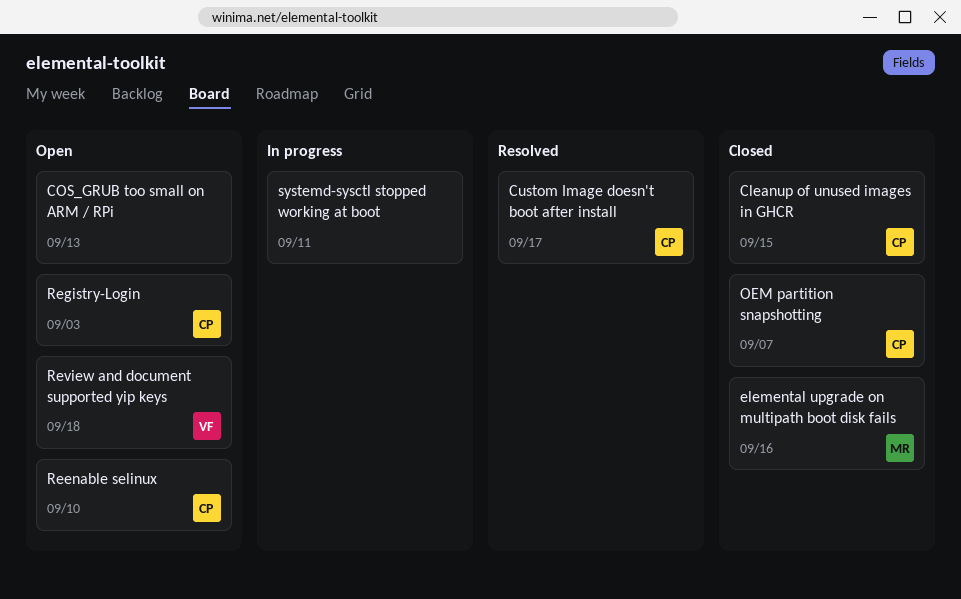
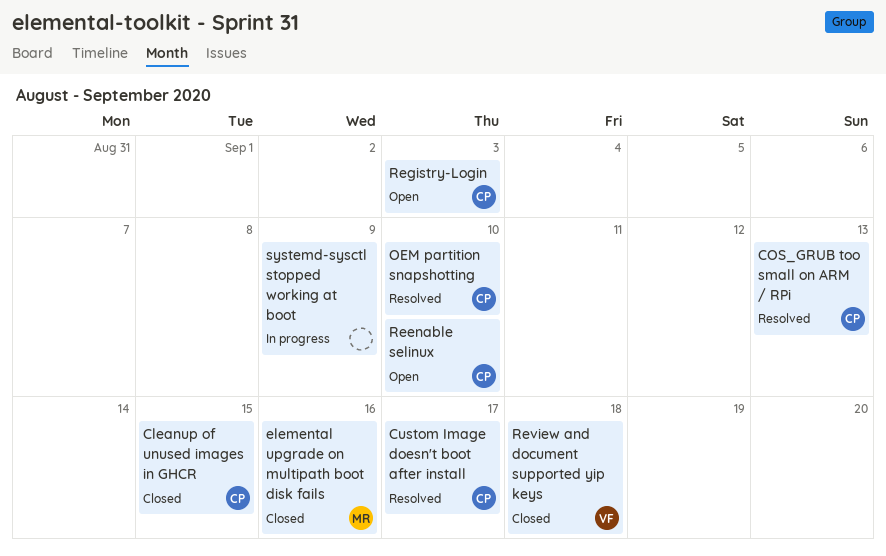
COS_GRUB too small on ARM / RPi, status: Open -> Resolved
COS_GRUB too small on ARM / RPi, owner: none -> CP
OEM partition snapshotting, status: Closed -> Resolved
OEM partition snapshotting, due: Sep 7 -> Sep 10
Review and document supported yip keys, status: Open -> Closed
systemd-sysctl stopped working at boot, due: Sep 11 -> Sep 9

